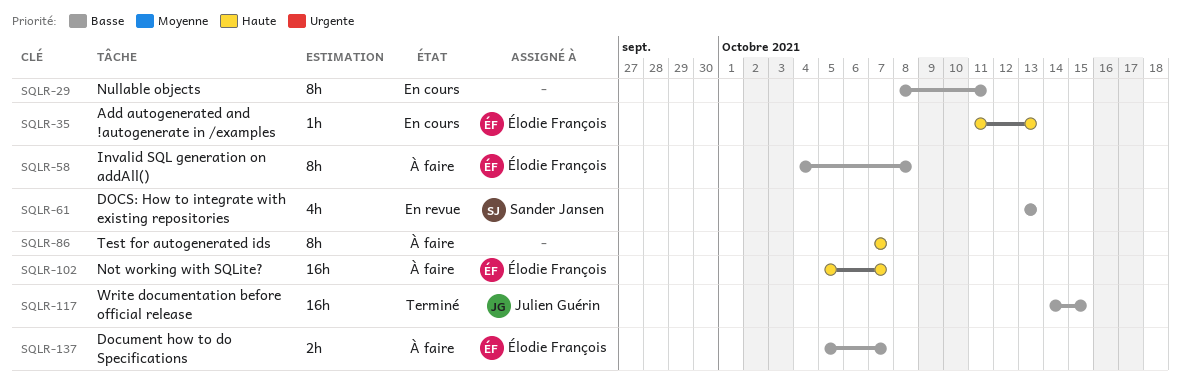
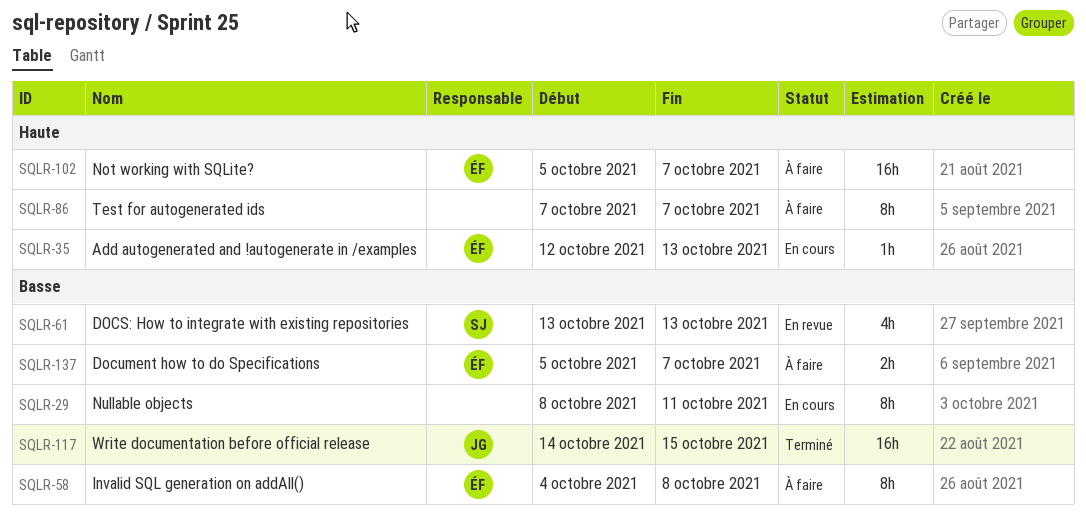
SQLR-35, start: Oct 11 -> Oct 12

